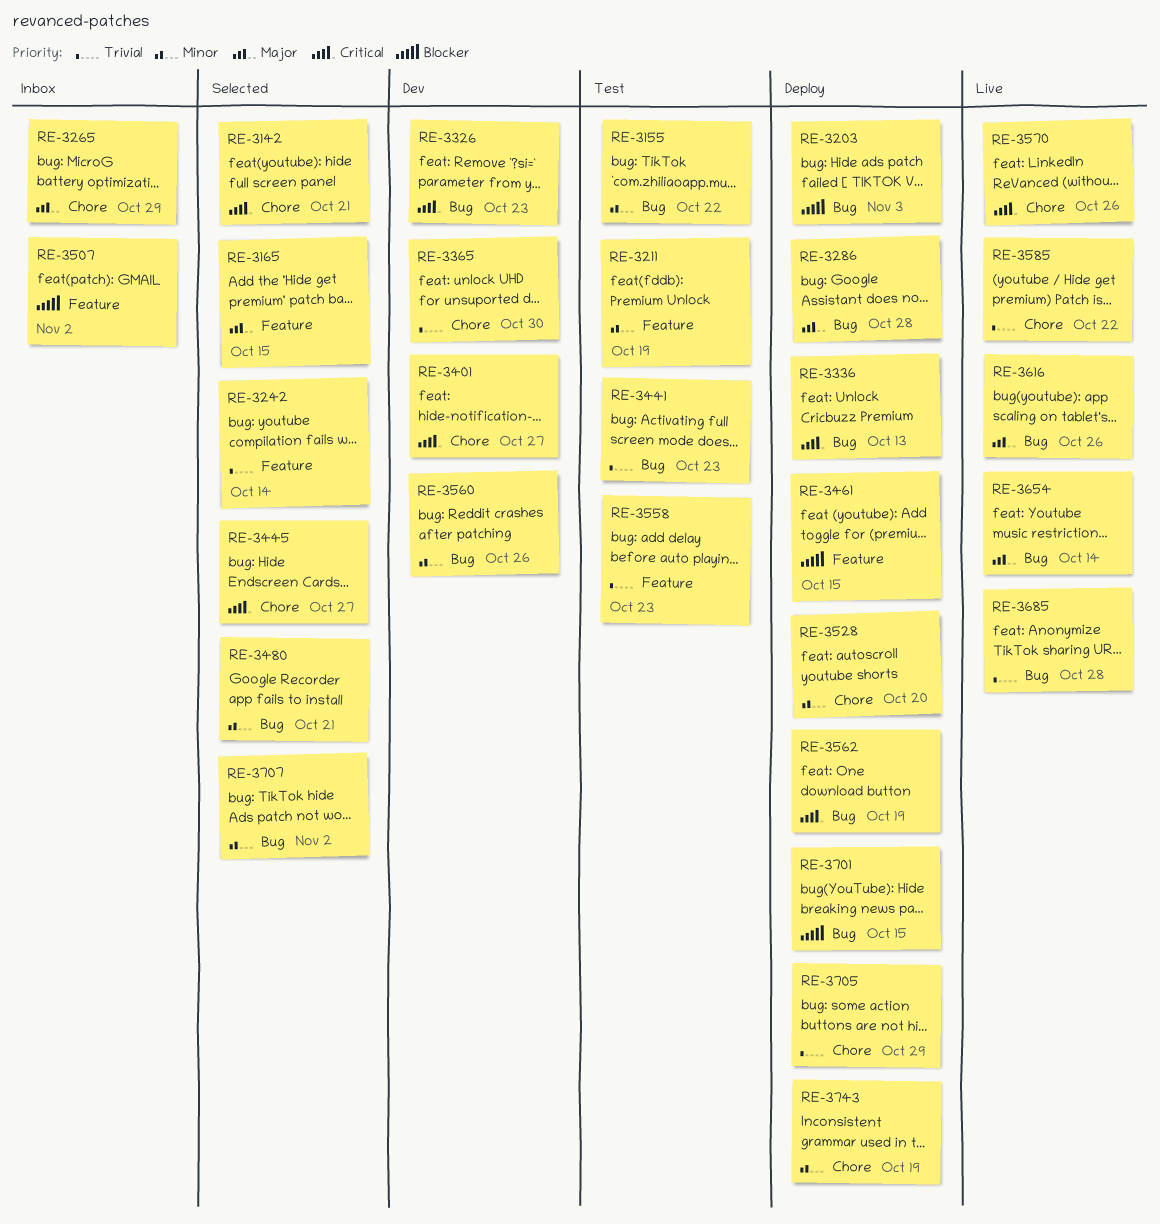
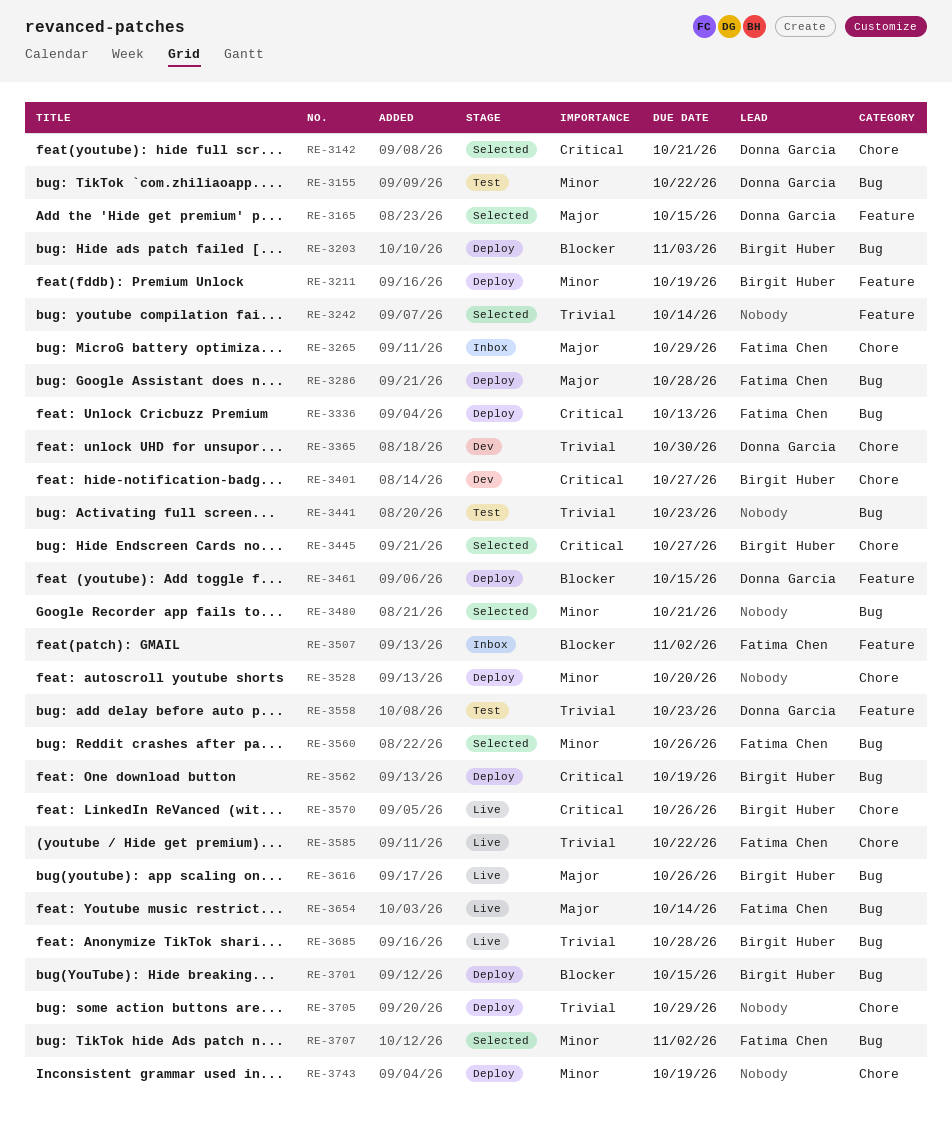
RE-3211, status: Test -> Deploy
RE-3326: present -> none
RE-3560, status: Dev -> Selected

